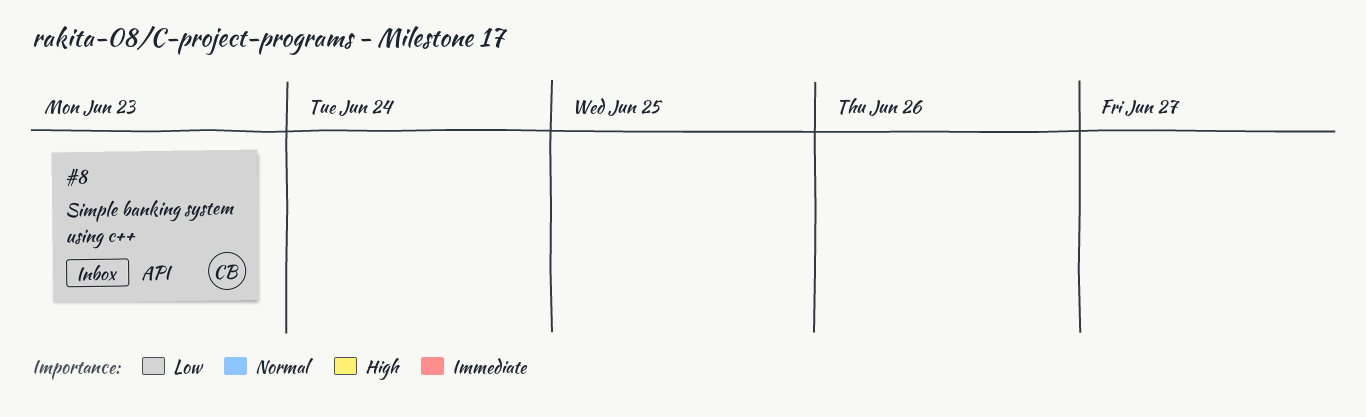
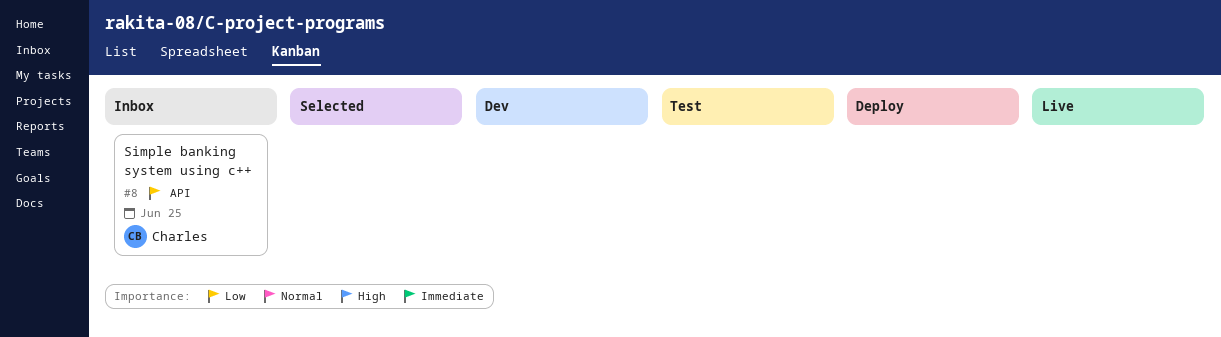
#8, due: Jun 23 -> Jun 25

